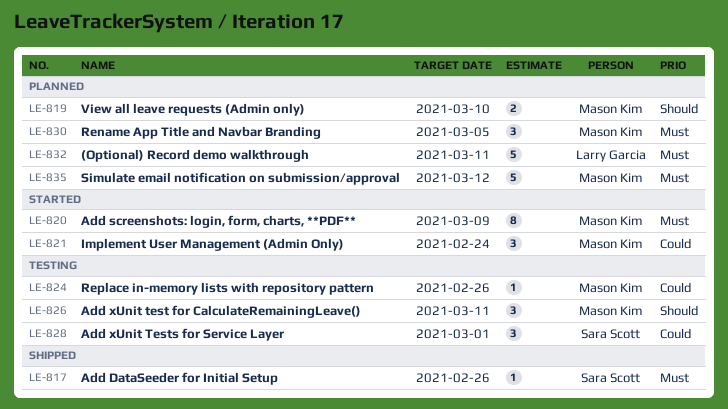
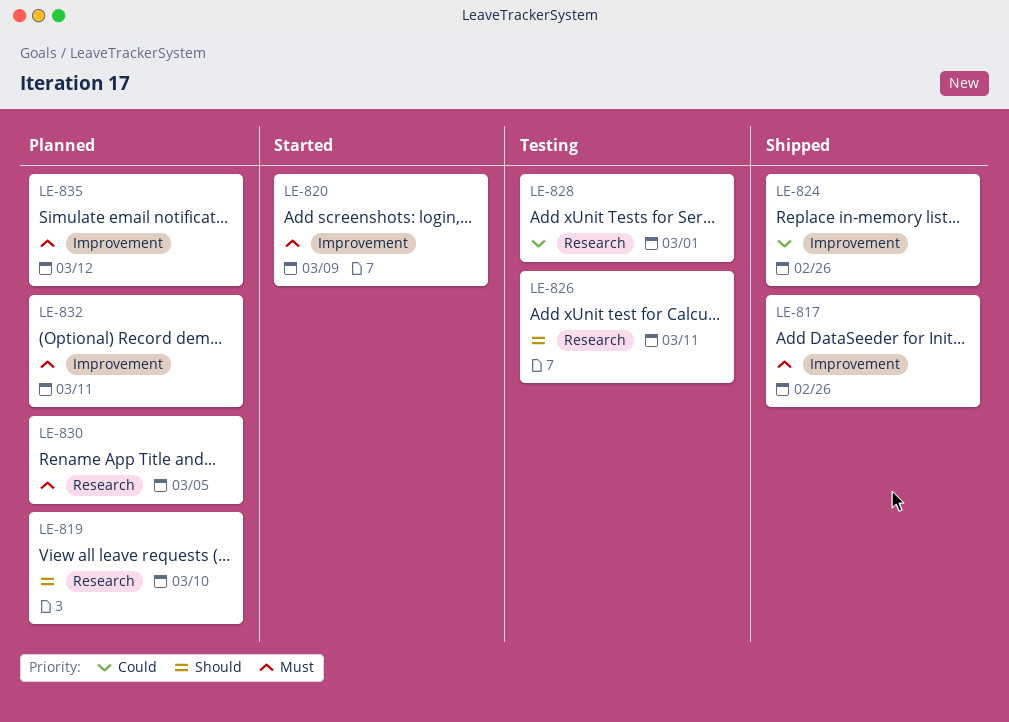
LE-821: present -> none
LE-824, status: Testing -> Shipped

